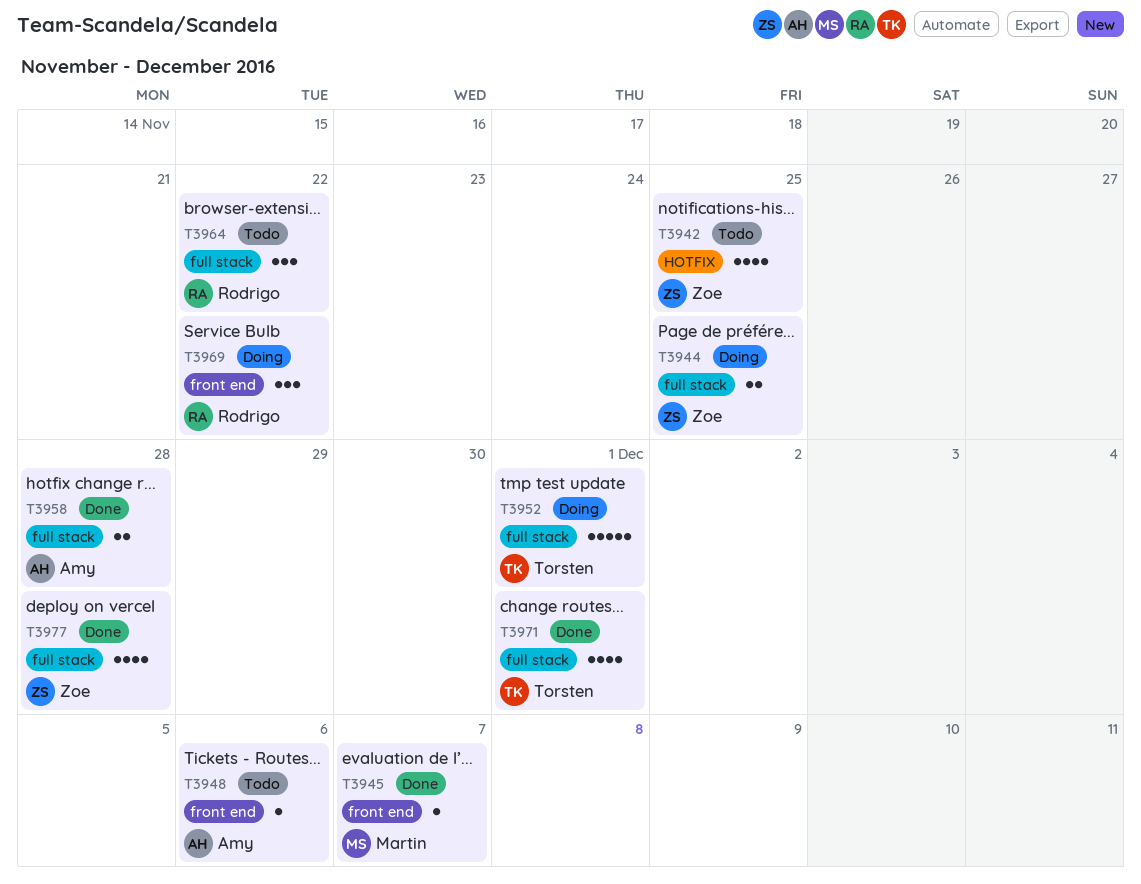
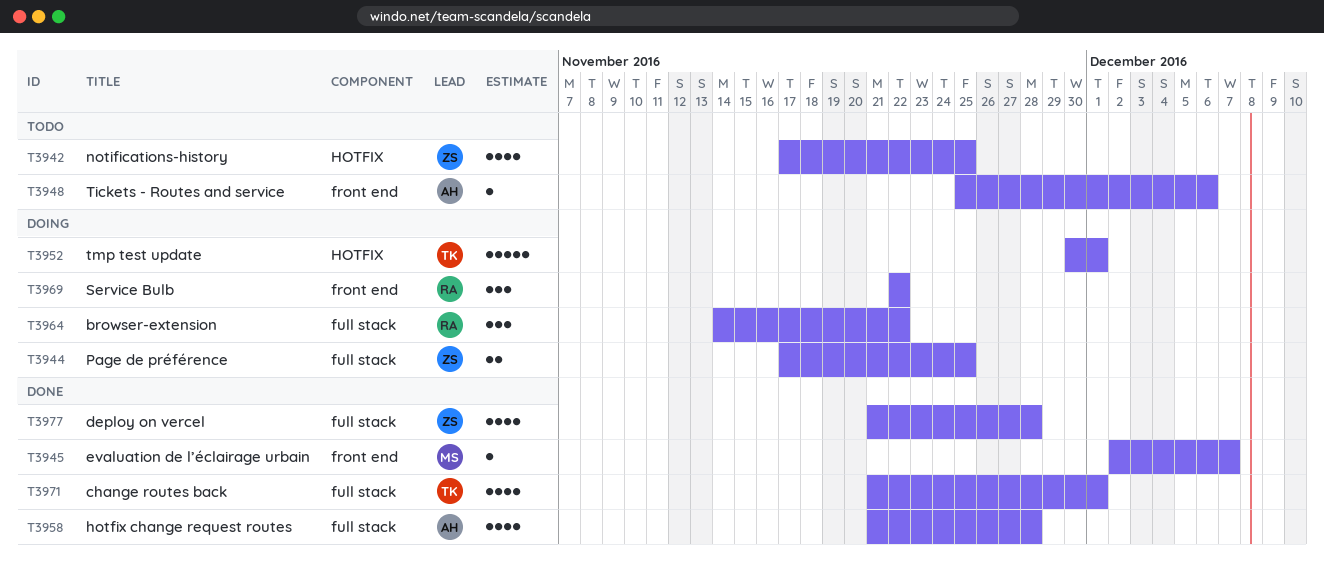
T3952, label: full stack -> HOTFIX
T3958, estimate: 2 -> 4
T3964, status: Todo -> Doing

